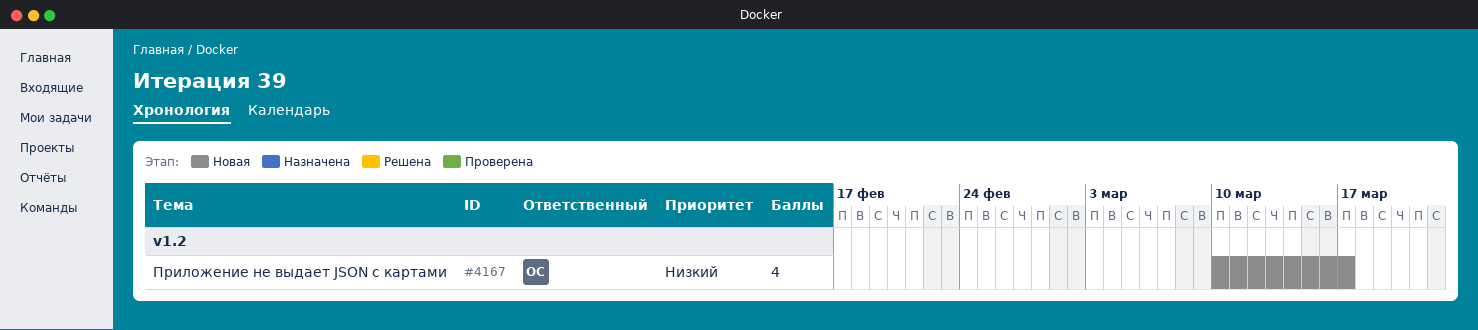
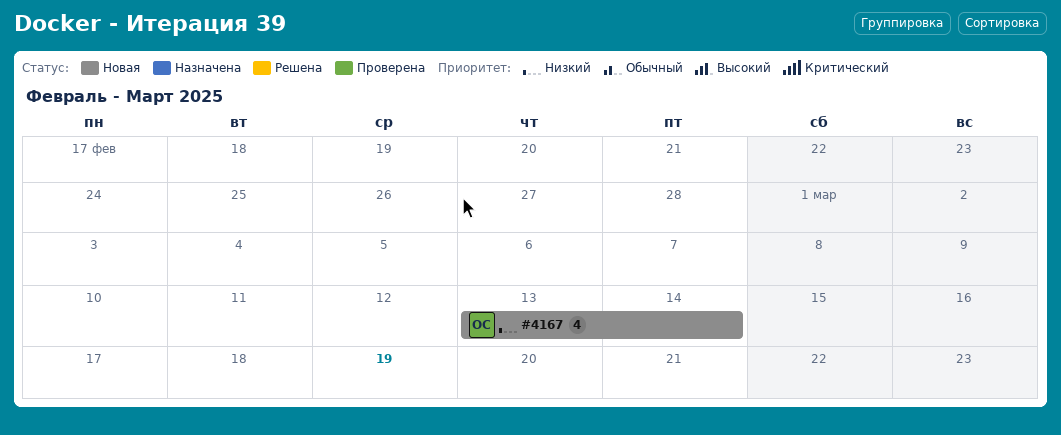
#4167, start: Mar 10 -> Mar 13
#4167, due: Mar 17 -> Mar 14

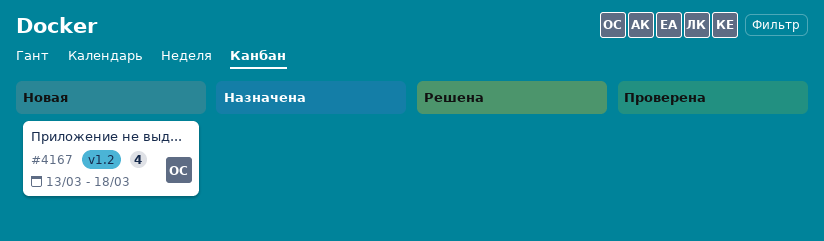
#4167, due: Mar 14 -> Mar 18

